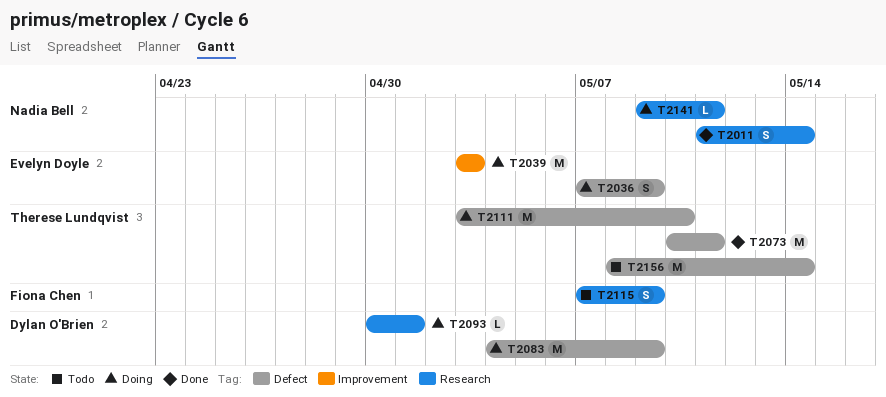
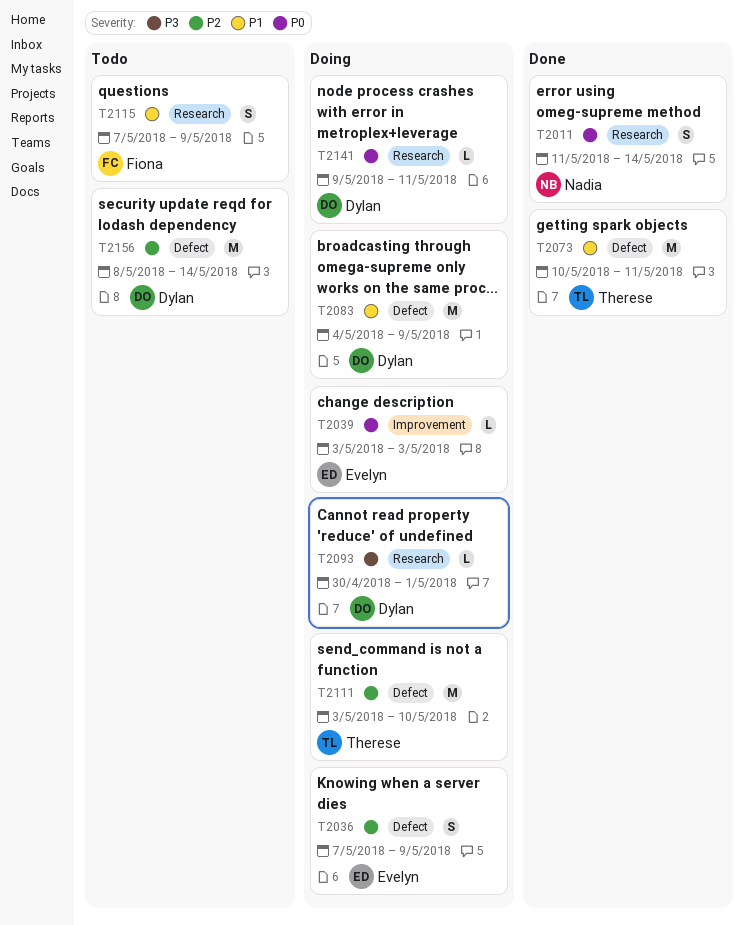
T2039, estimate: M -> L
T2141, owner: Nadia Bell -> Dylan O'Brien
T2156, owner: Therese Lundqvist -> Dylan O'Brien

